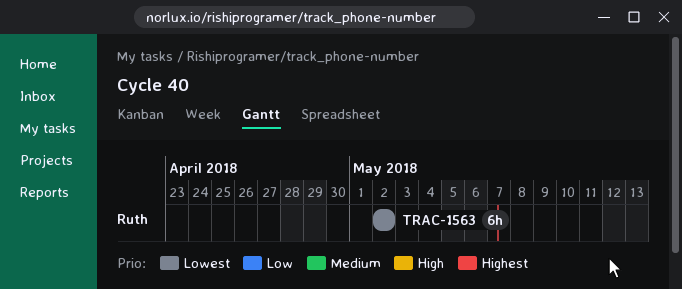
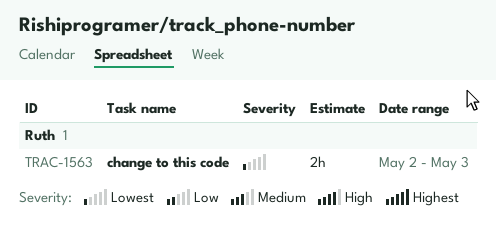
TRAC-1563, estimate: 6h -> 2h
TRAC-1563, due: May 2 -> May 3

